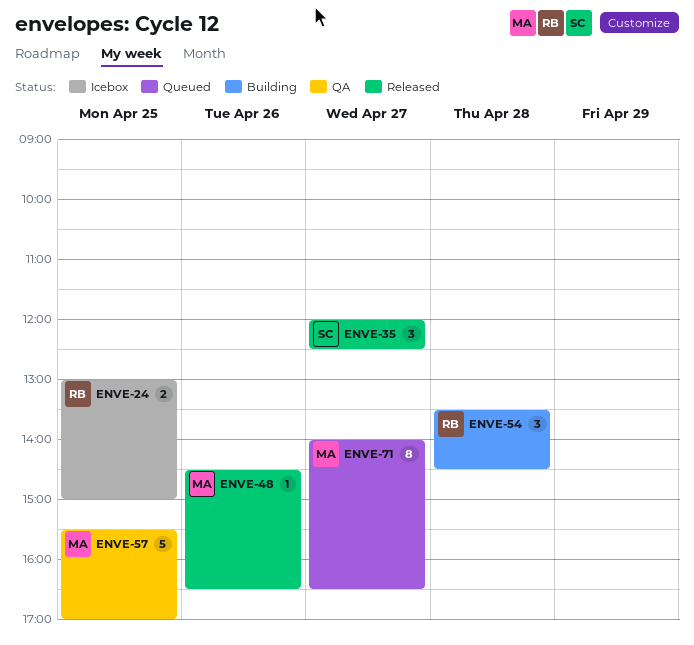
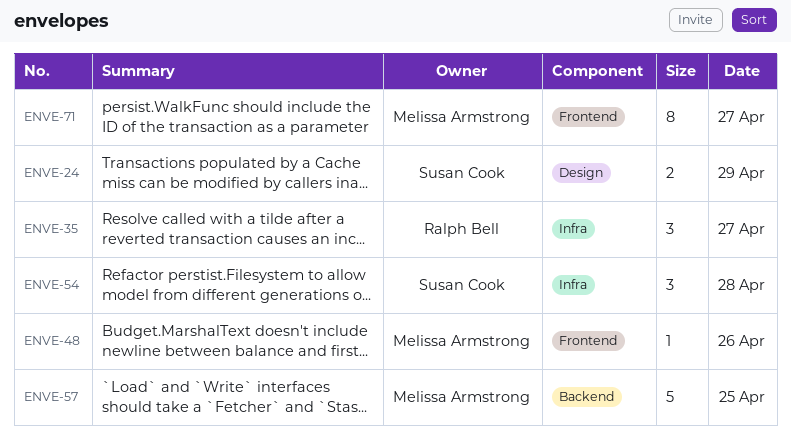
ENVE-24, owner: Ralph Bell -> Susan Cook
ENVE-24, day: Apr 25 -> Apr 29
ENVE-35, owner: Susan Cook -> Ralph Bell
ENVE-54, owner: Ralph Bell -> Susan Cook

